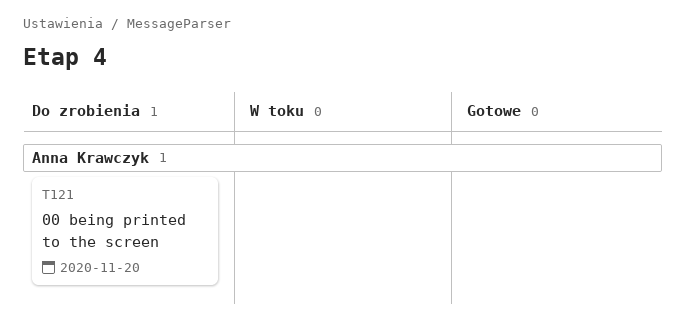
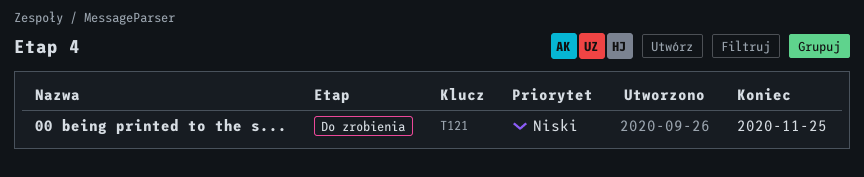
T121, due: Nov 20 -> Nov 25

